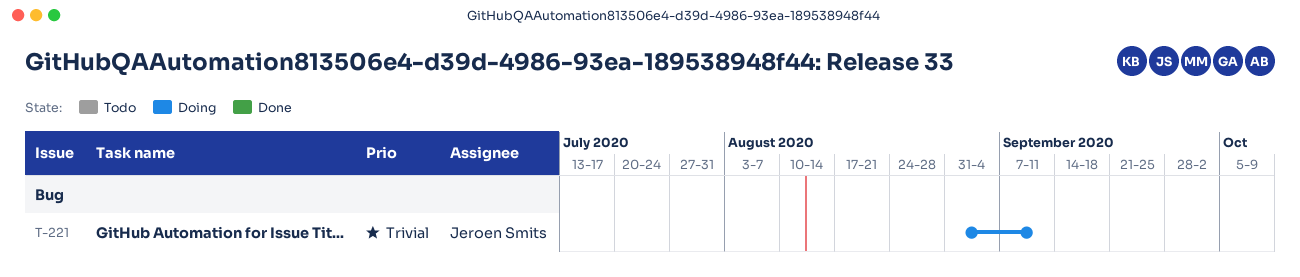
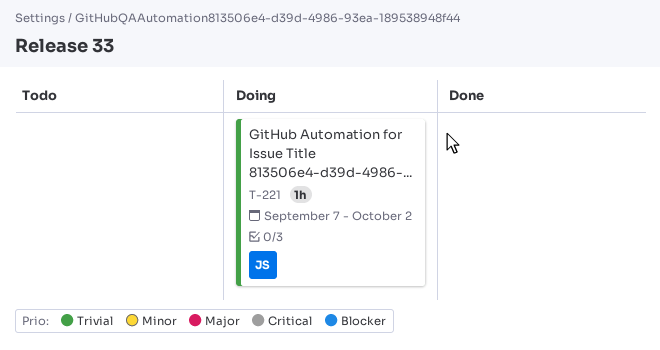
T-221, start: Aug 31 -> Sep 7
T-221, due: Sep 11 -> Oct 2

